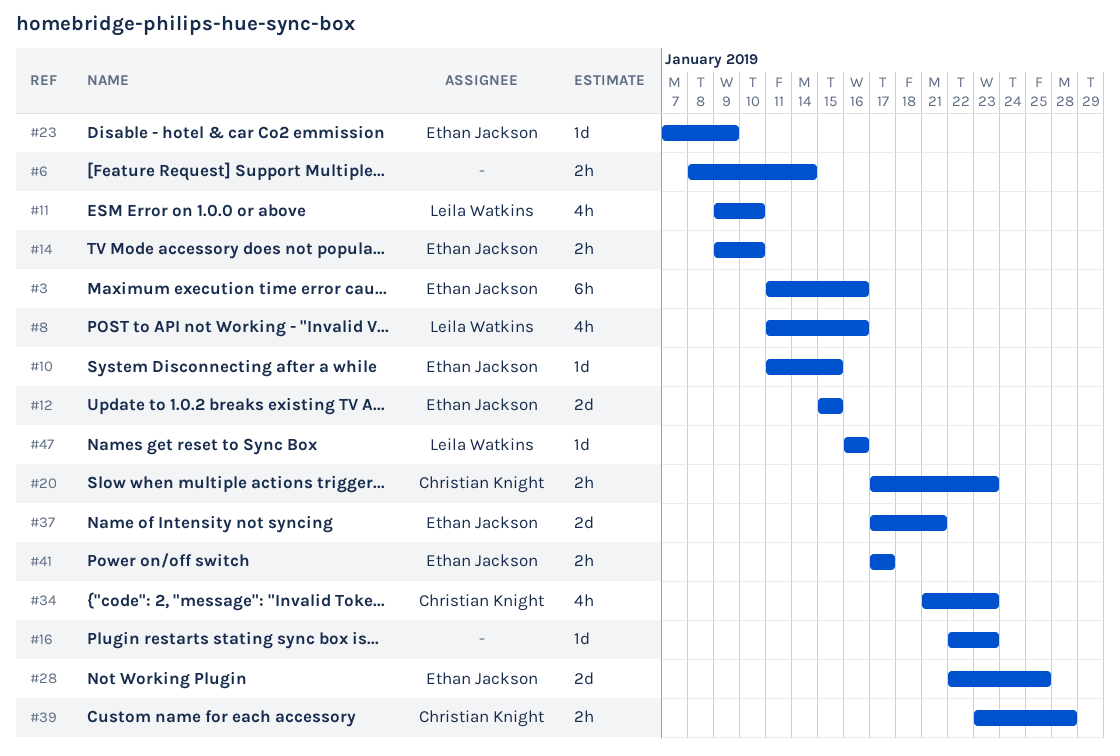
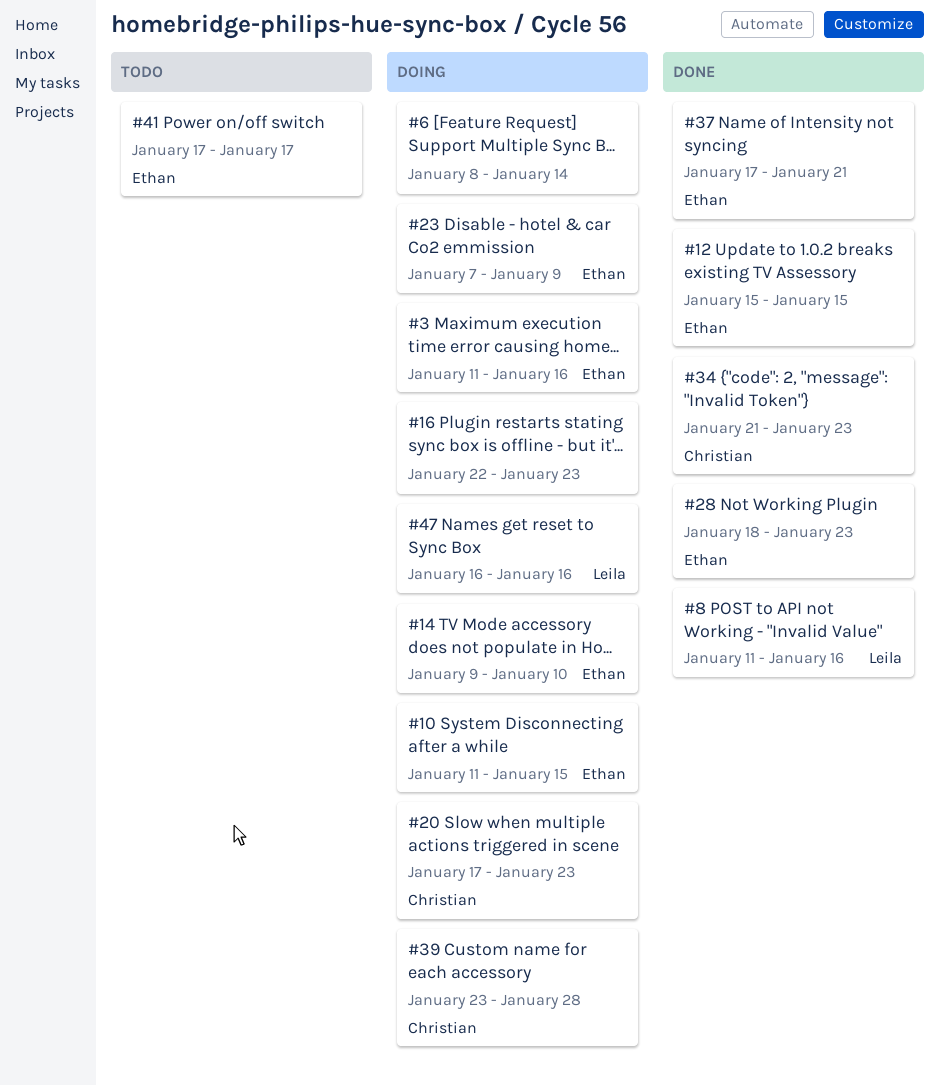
#11: present -> none
#28, start: Jan 22 -> Jan 18
#28, due: Jan 25 -> Jan 23

